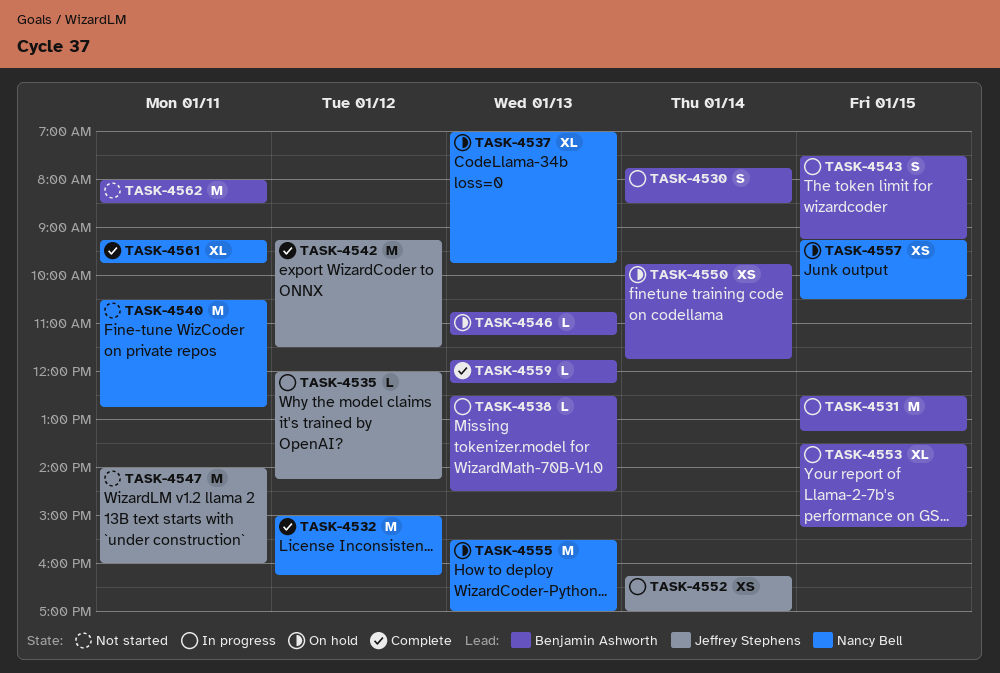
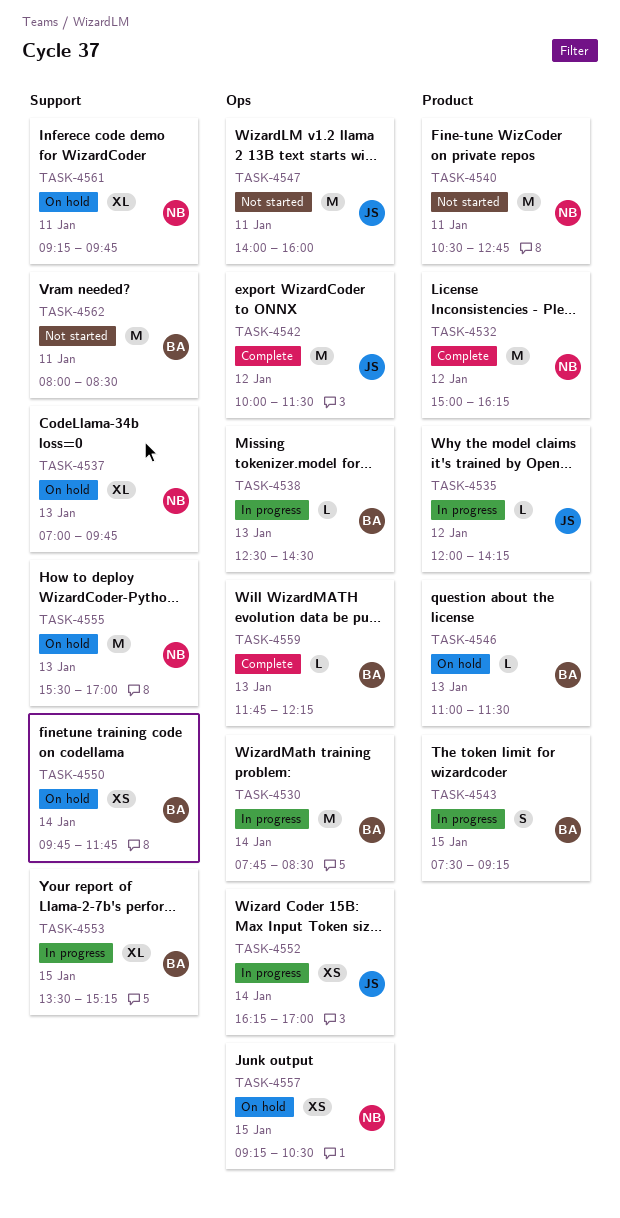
TASK-4530, estimate: S -> M
TASK-4531: present -> none
TASK-4542, begins: 09:15 -> 10:00
TASK-4546, begins: 10:45 -> 11:00
TASK-4546, ends: 11:15 -> 11:30
TASK-4561, status: Complete -> On hold

